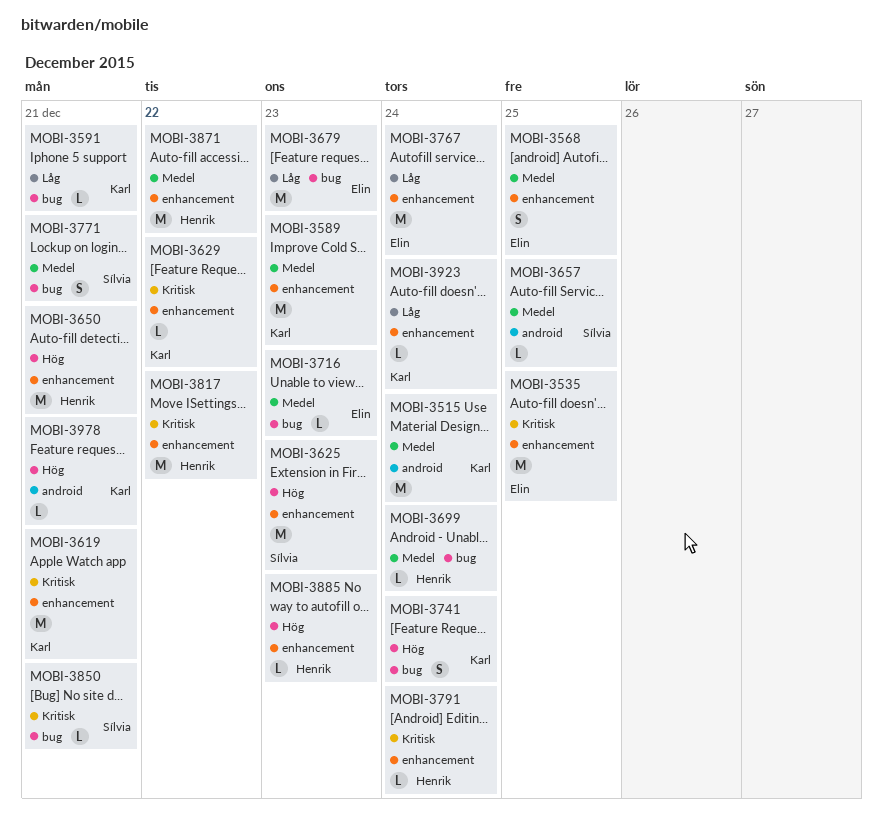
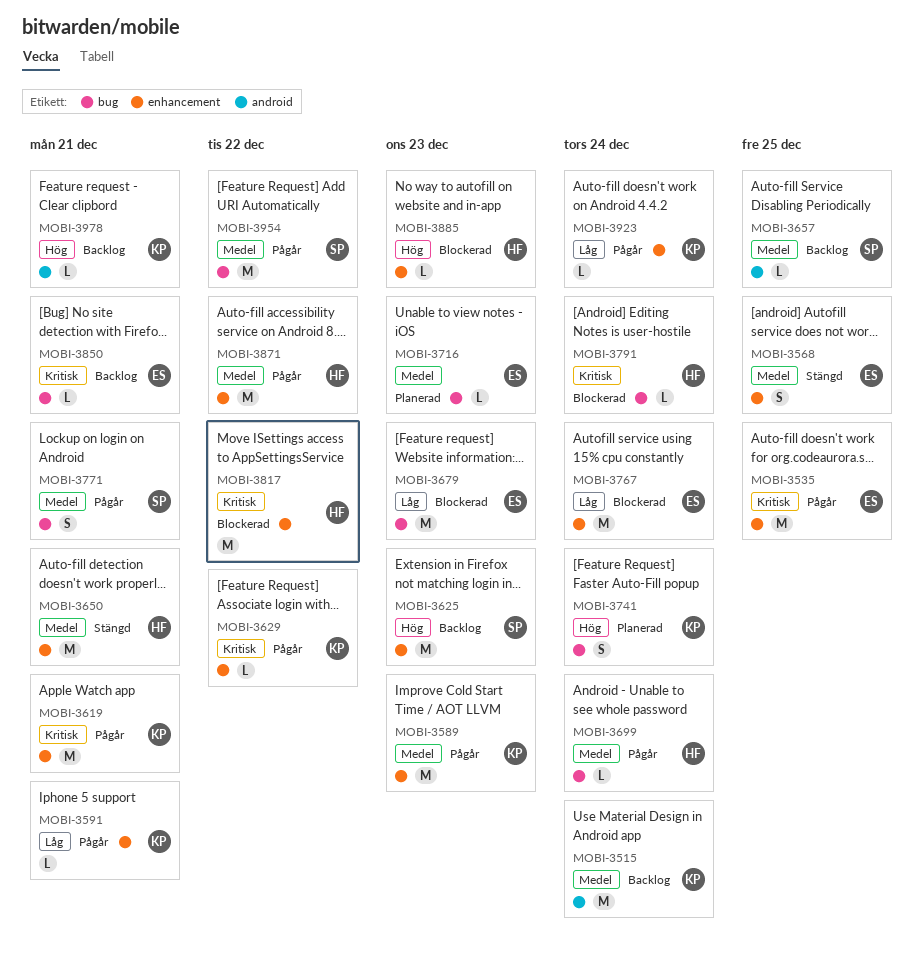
MOBI-3591, label: bug -> enhancement
MOBI-3650, priority: Hög -> Medel
MOBI-3791, label: enhancement -> bug
MOBI-3850, owner: Sílvia -> Elin
MOBI-3954: none -> present

